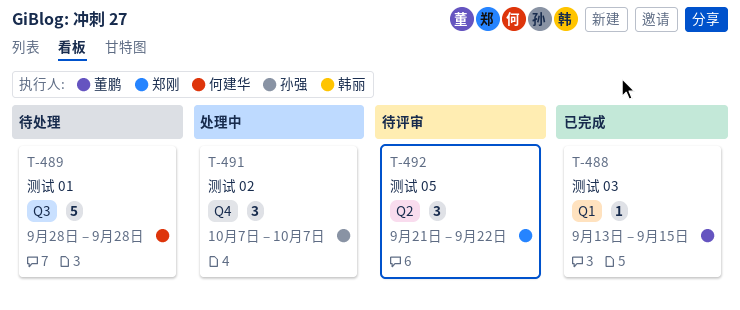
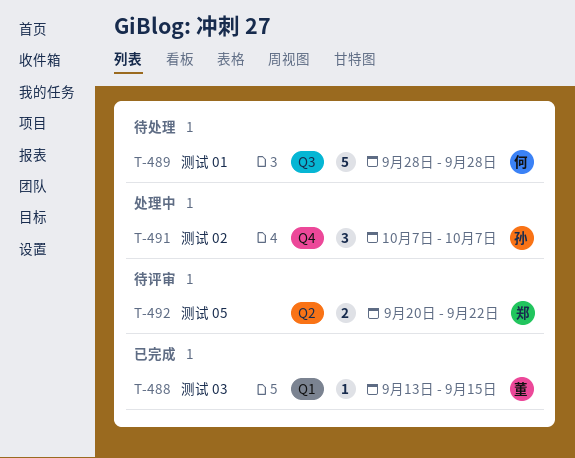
T-492, estimate: 3 -> 2
T-492, start: Sep 21 -> Sep 20

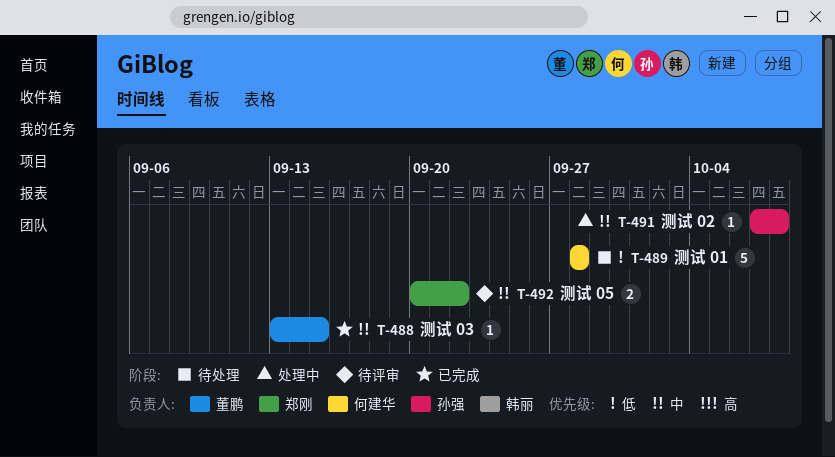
T-491, estimate: 3 -> 1
T-491, due: Oct 7 -> Oct 8

